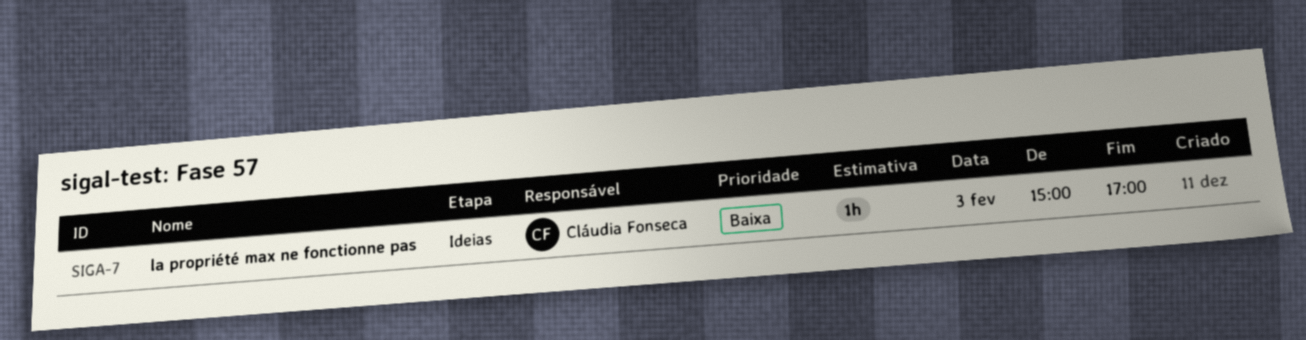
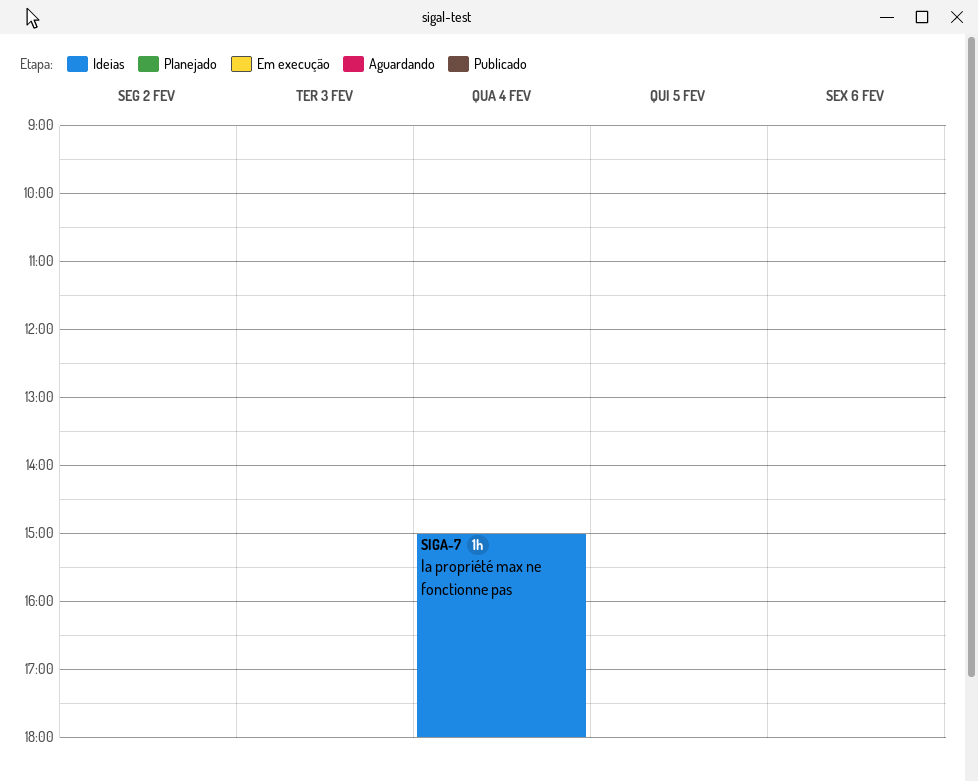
SIGA-7, day: Feb 3 -> Feb 4
SIGA-7, ends: 17:00 -> 18:00

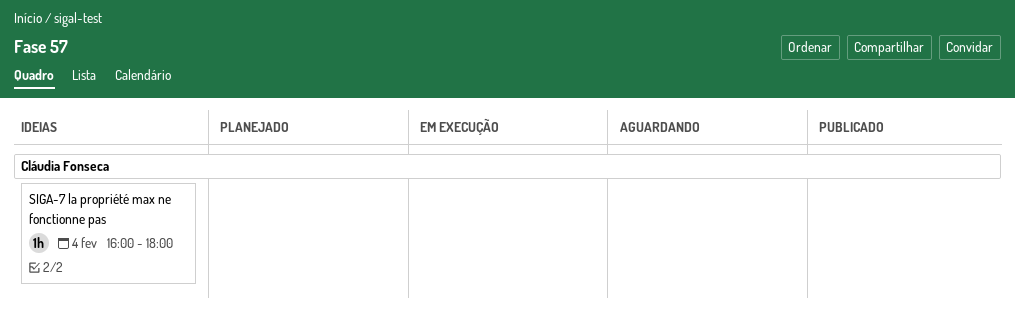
SIGA-7, begins: 15:00 -> 16:00

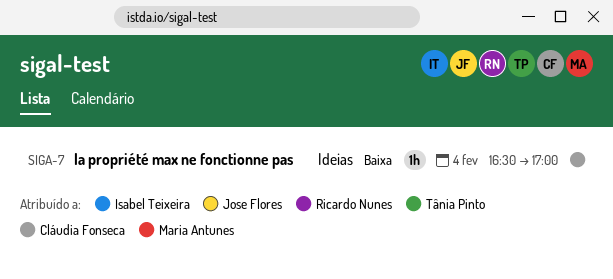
SIGA-7, begins: 16:00 -> 16:30
SIGA-7, ends: 18:00 -> 17:00

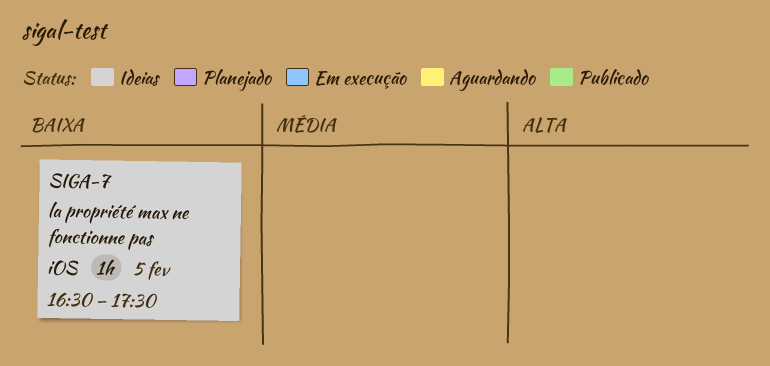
SIGA-7, day: Feb 4 -> Feb 5
SIGA-7, ends: 17:00 -> 17:30

